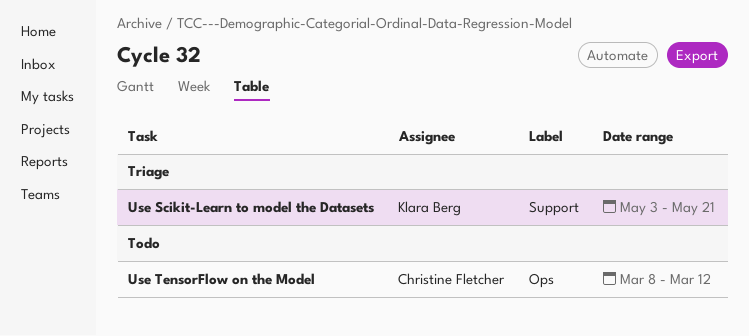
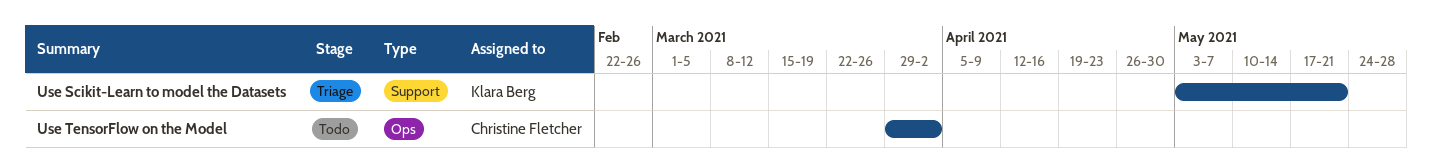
Use TensorFlow on the Model, start: Mar 8 -> Mar 29
Use TensorFlow on the Model, due: Mar 12 -> Apr 2

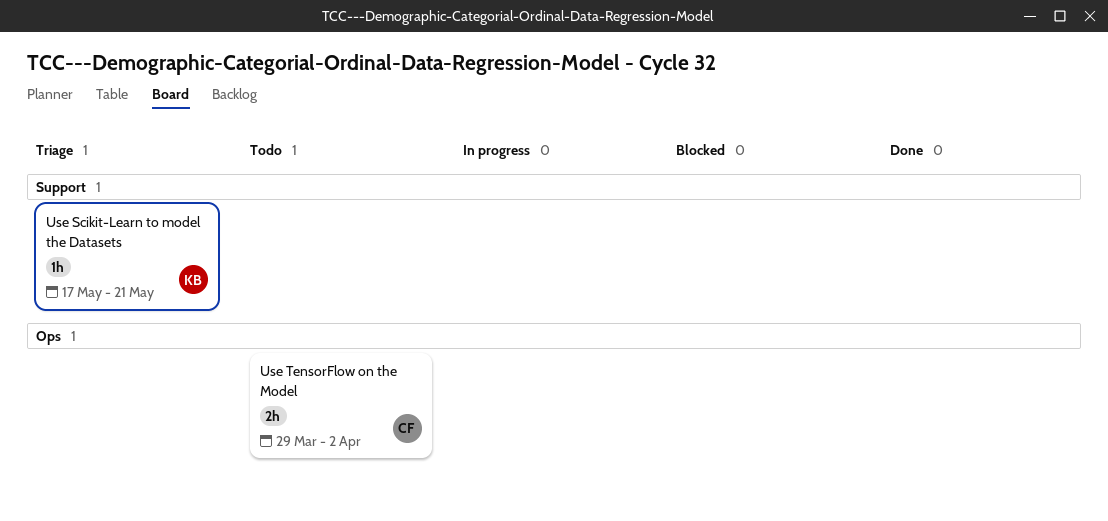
Use Scikit-Learn to model the Datasets, start: May 3 -> May 17

